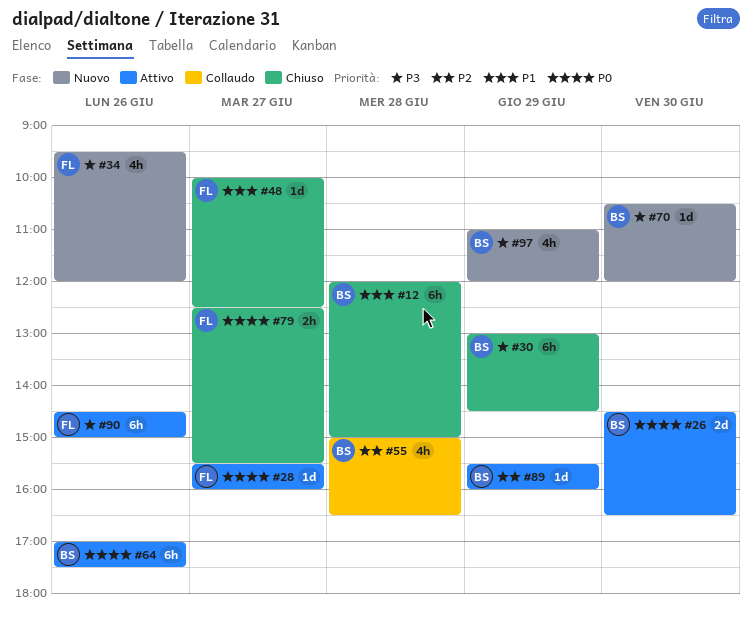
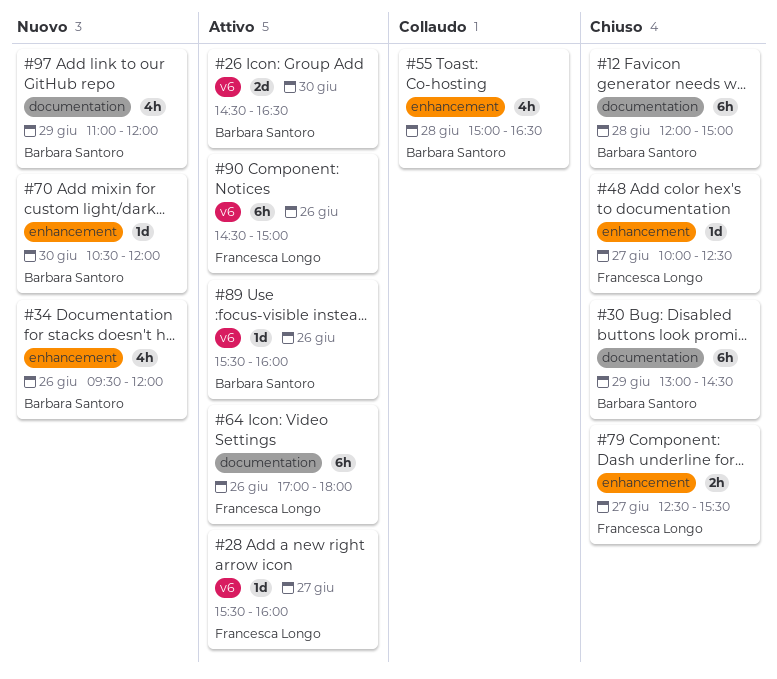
#34, owner: Francesca Longo -> Barbara Santoro
#64, owner: Barbara Santoro -> Francesca Longo
#64, ends: 17:30 -> 18:00
#89, day: Jun 29 -> Jun 26

